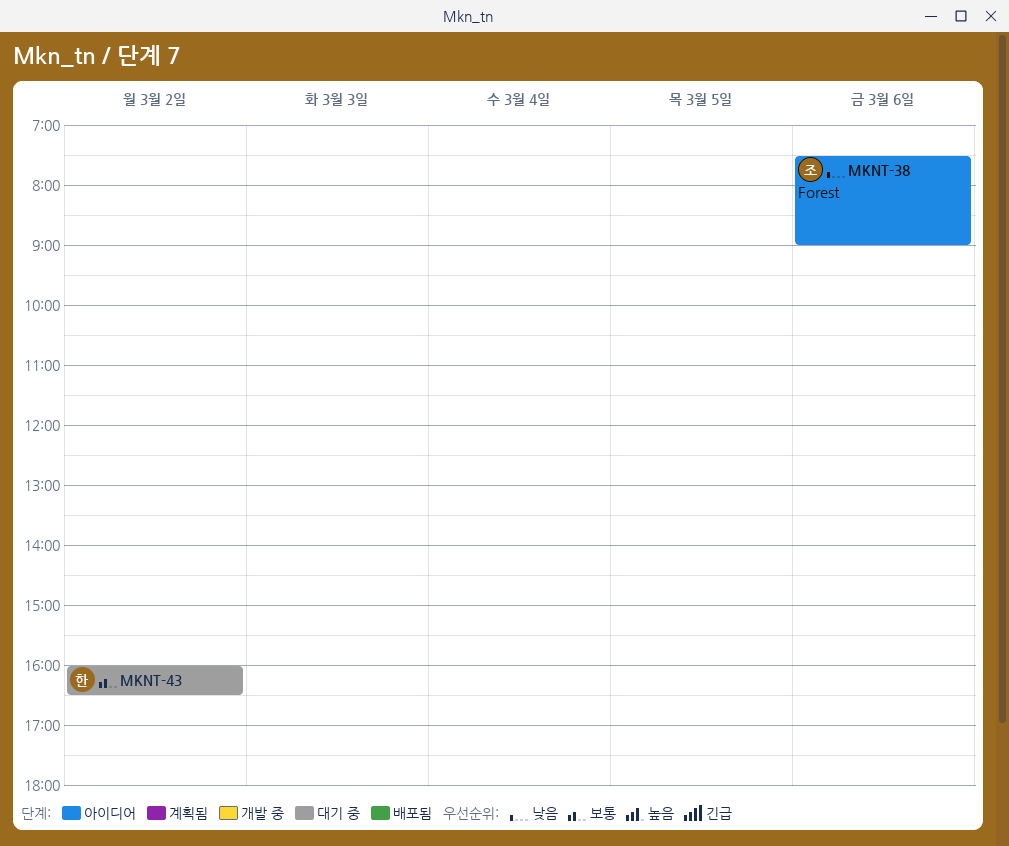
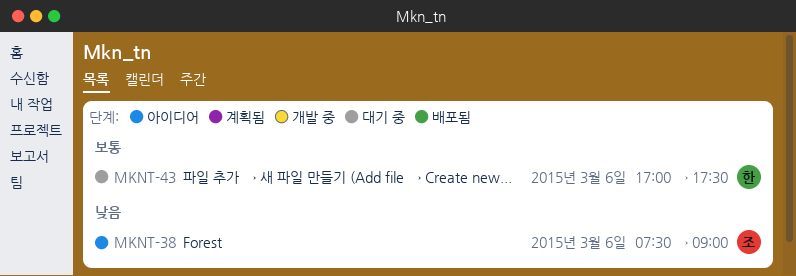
MKNT-43, day: Mar 2 -> Mar 6
MKNT-43, begins: 16:00 -> 17:00
MKNT-43, ends: 16:30 -> 17:30

